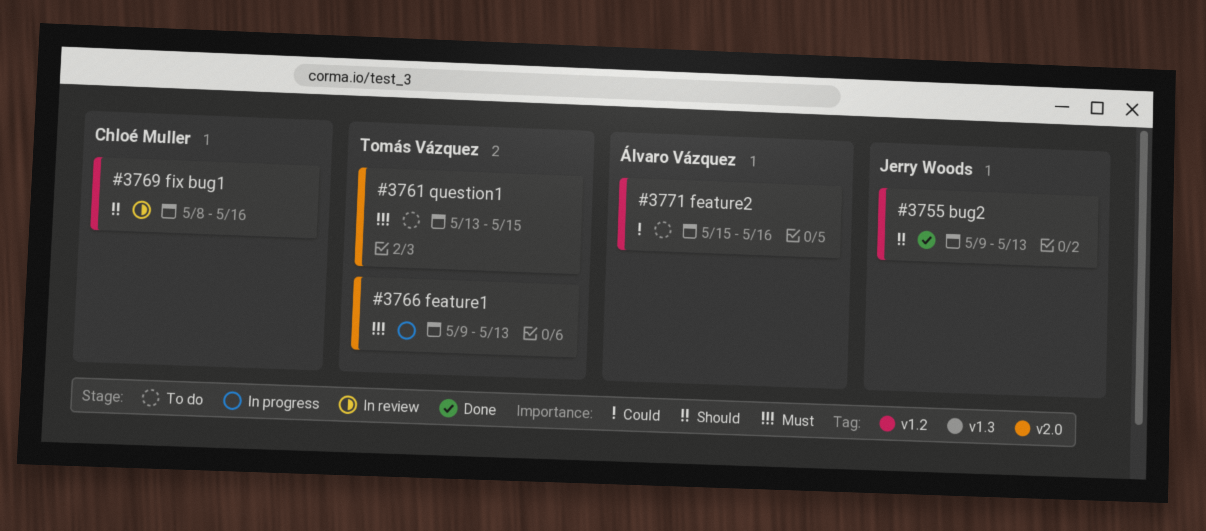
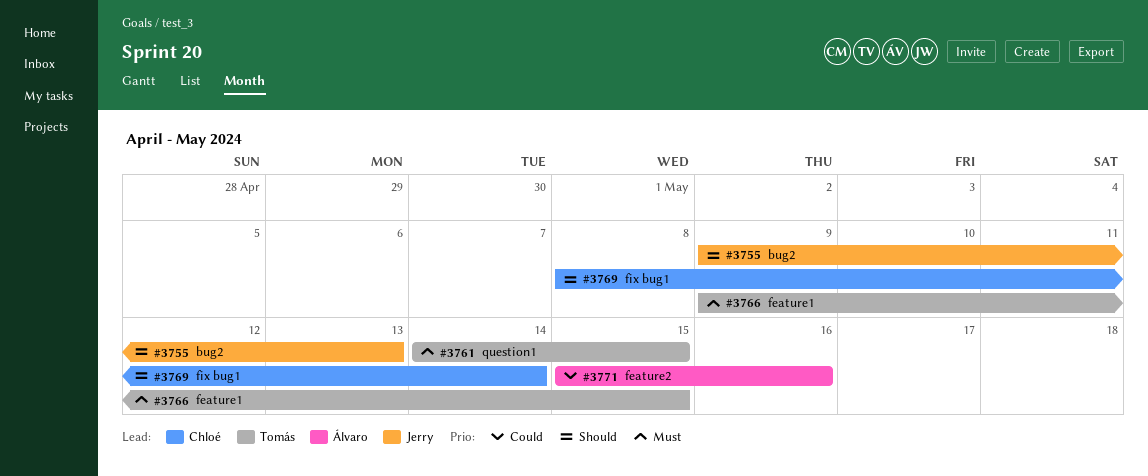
#3761, start: May 13 -> May 14
#3766, due: May 13 -> May 15
#3769, due: May 16 -> May 14

